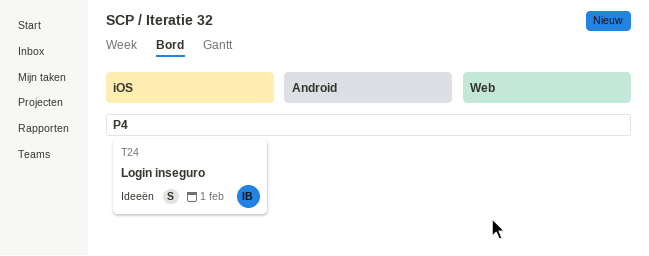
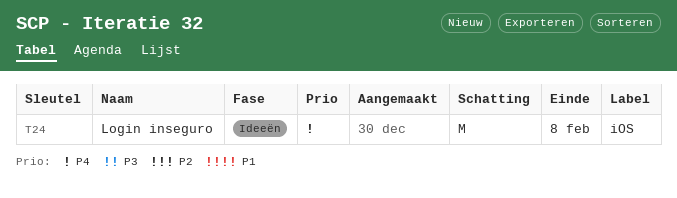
T24, estimate: S -> M
T24, due: Feb 1 -> Feb 8

